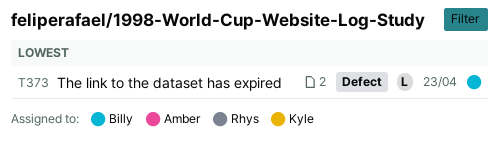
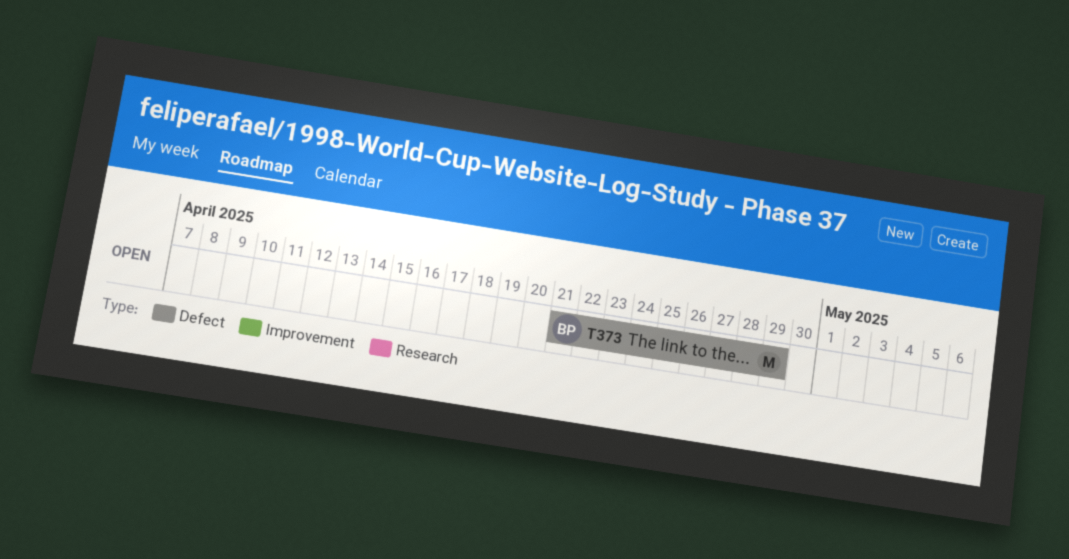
T373, estimate: L -> M
T373, due: Apr 23 -> Apr 29

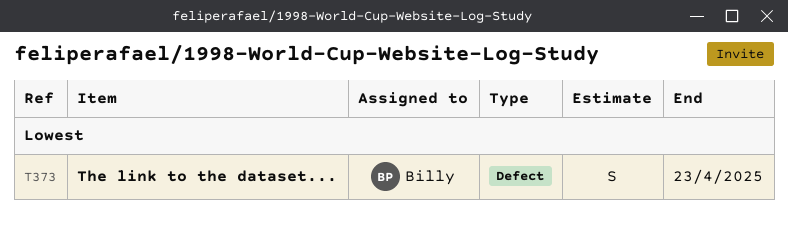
T373, estimate: M -> S
T373, due: Apr 29 -> Apr 23

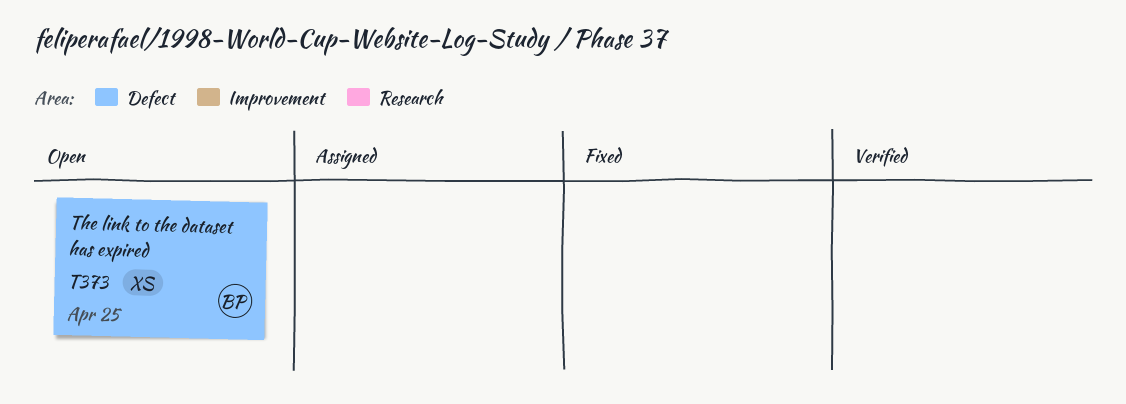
T373, estimate: S -> XS
T373, due: Apr 23 -> Apr 25

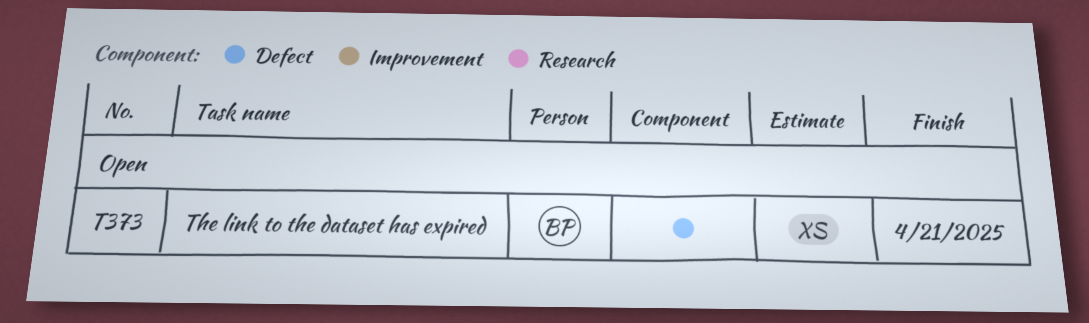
T373, due: Apr 25 -> Apr 21

